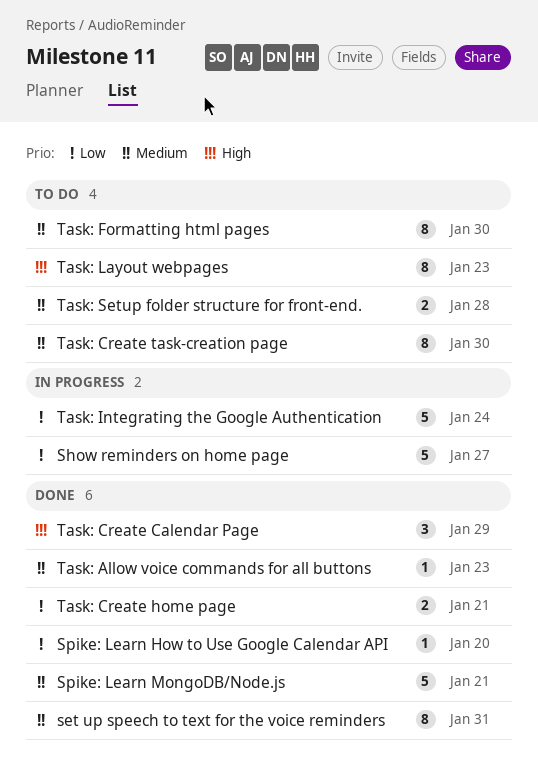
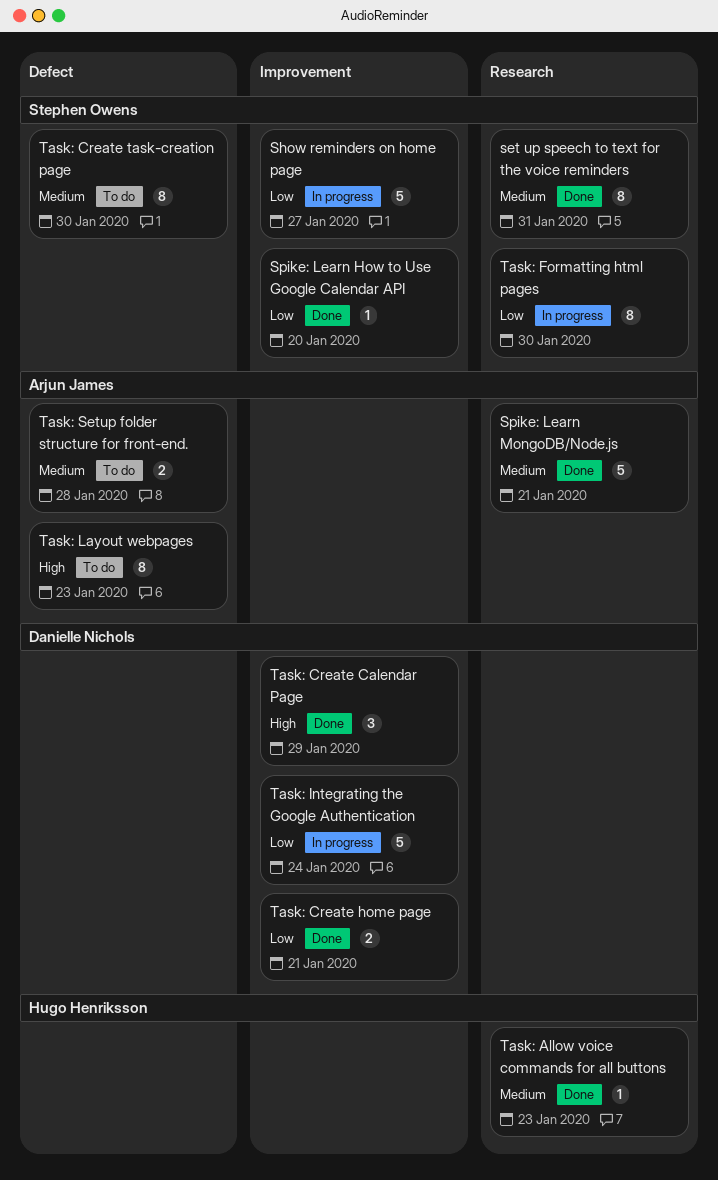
Task: Formatting html pages, status: To do -> In progress
Task: Formatting html pages, priority: Medium -> Low

